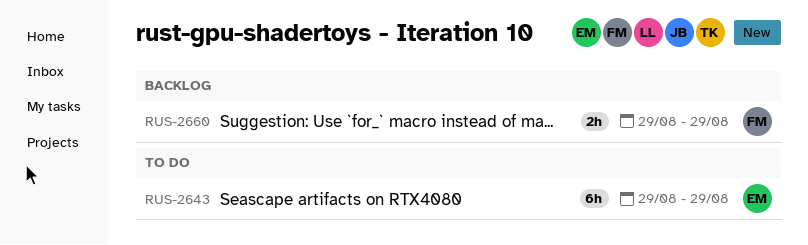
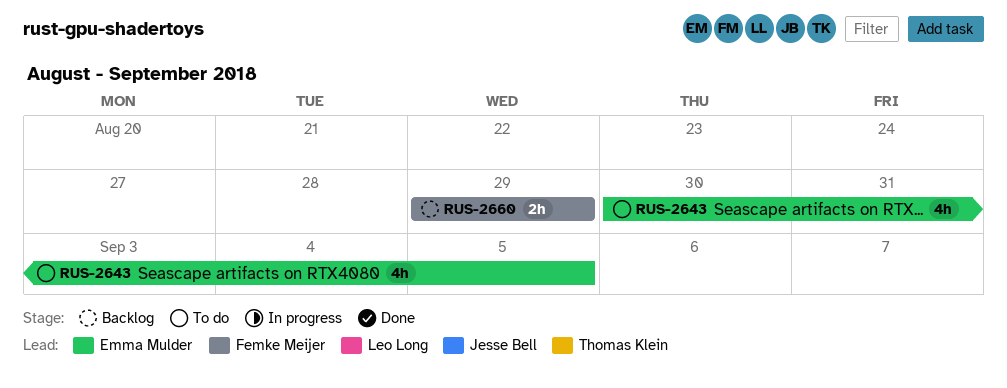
RUS-2643, estimate: 6h -> 4h
RUS-2643, start: Aug 29 -> Aug 30
RUS-2643, due: Aug 29 -> Sep 5

